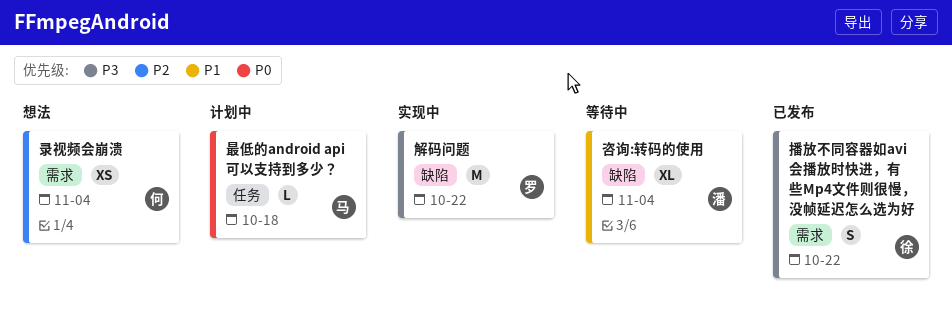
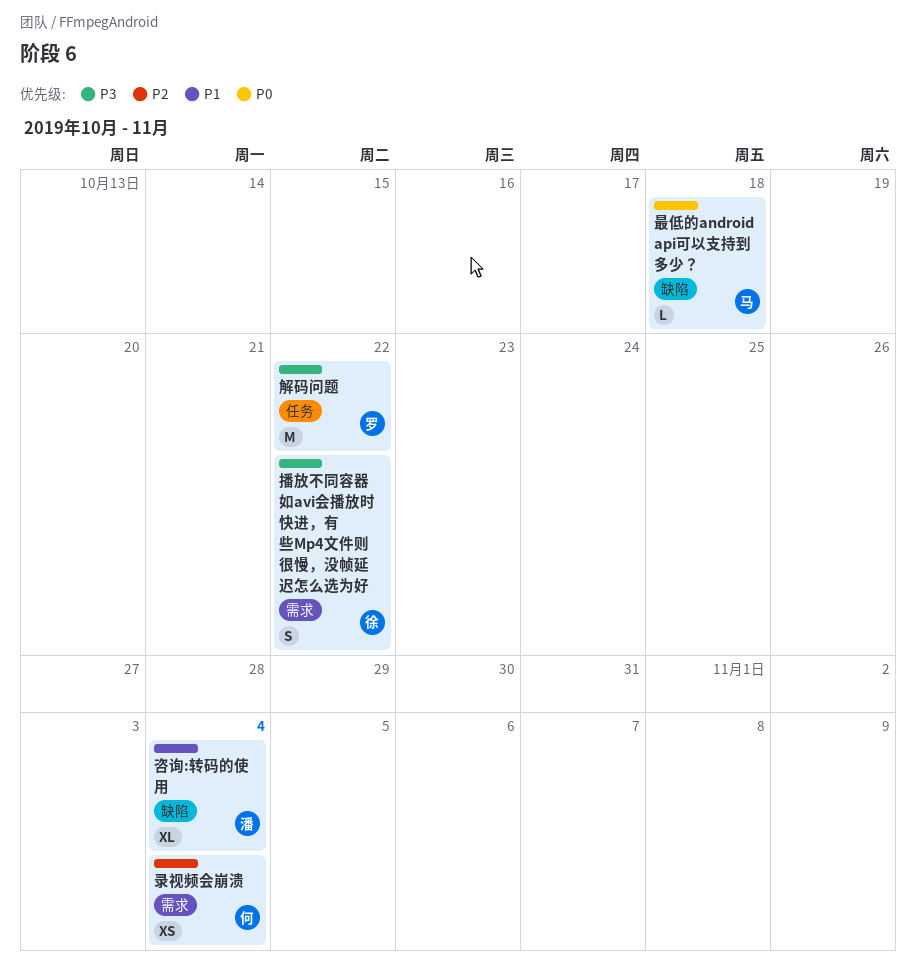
最低的android api可以支持到多少？, label: 任务 -> 缺陷
解码问题, label: 缺陷 -> 任务

